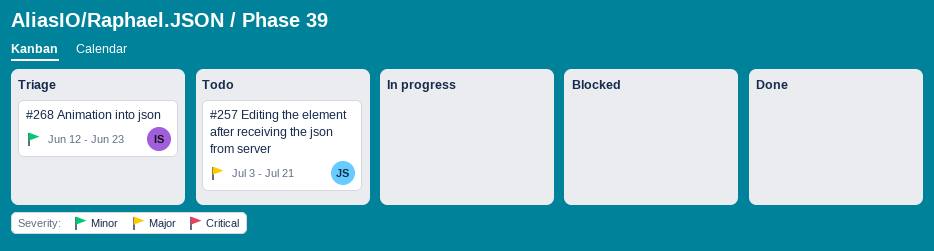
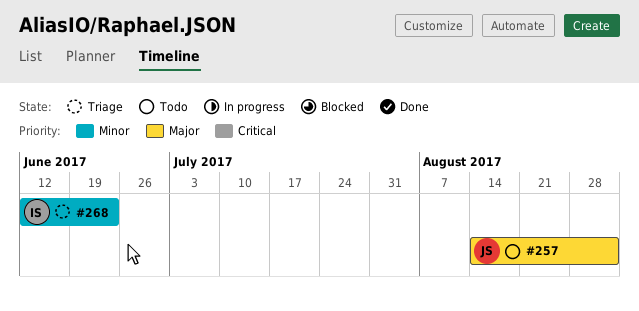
#257, start: Jul 3 -> Aug 14
#257, due: Jul 21 -> Sep 1

